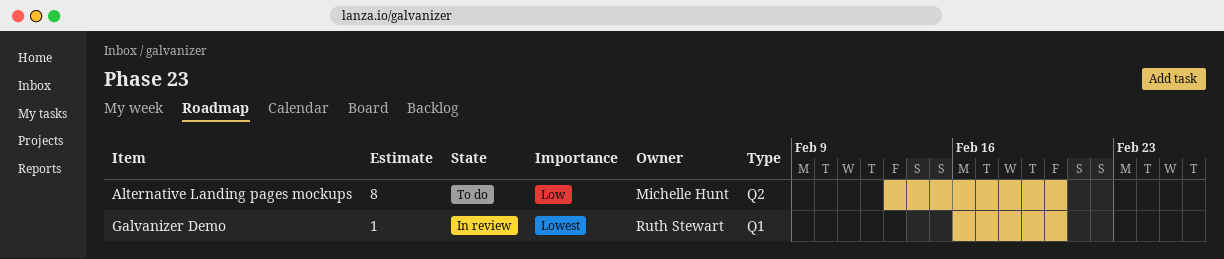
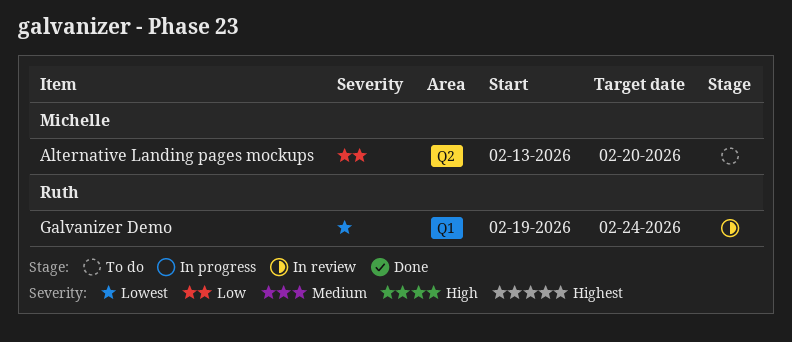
Galvanizer Demo, start: Feb 16 -> Feb 19
Galvanizer Demo, due: Feb 20 -> Feb 24

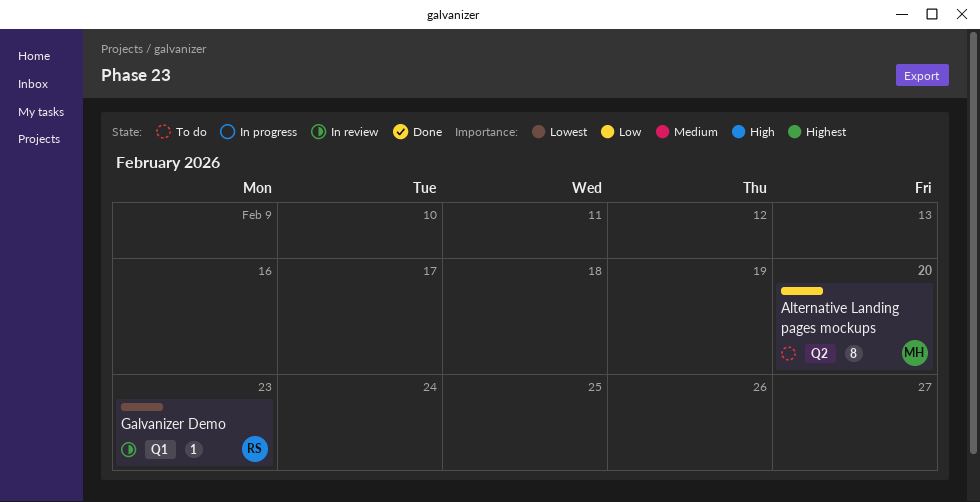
Galvanizer Demo, due: Feb 24 -> Feb 23

